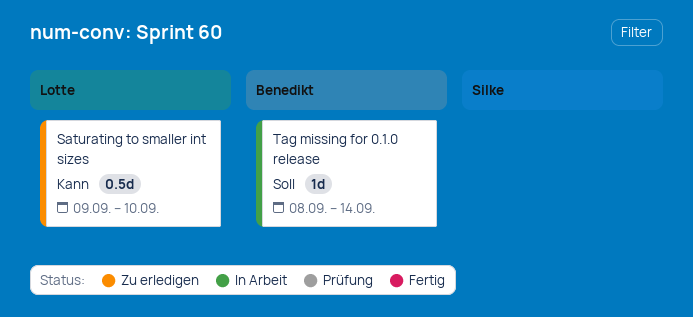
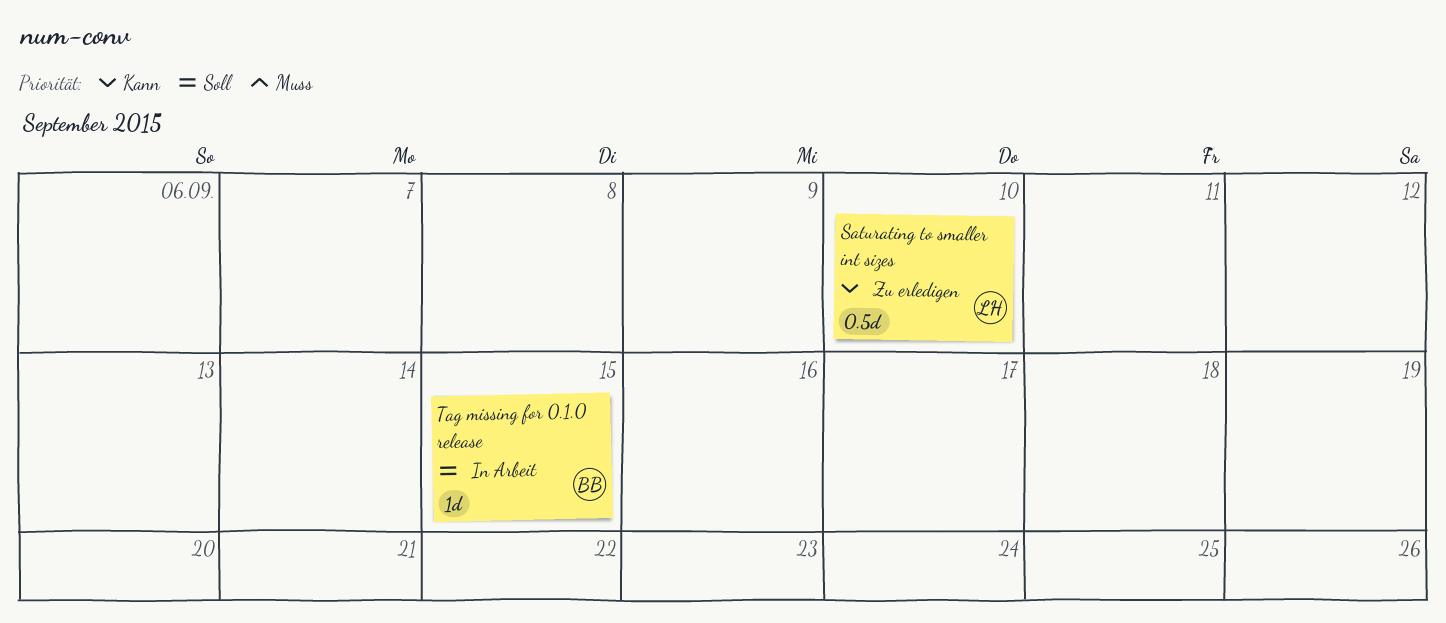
Tag missing for 0.1.0 release, due: Sep 14 -> Sep 15

